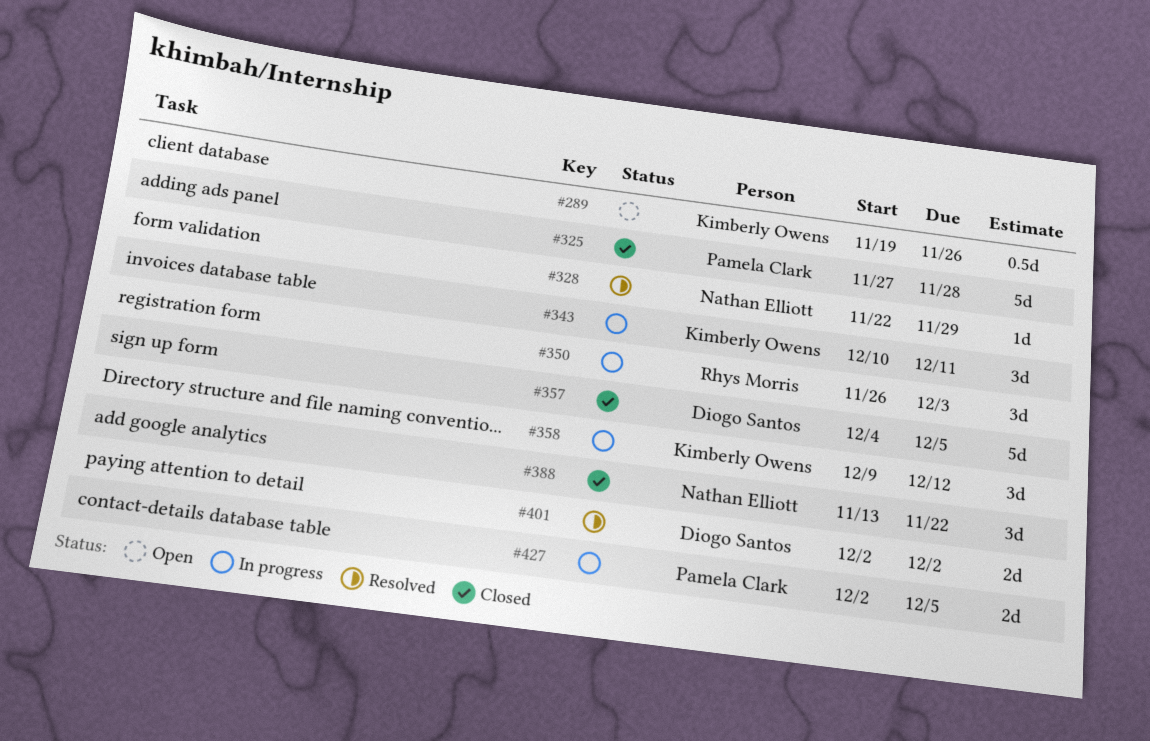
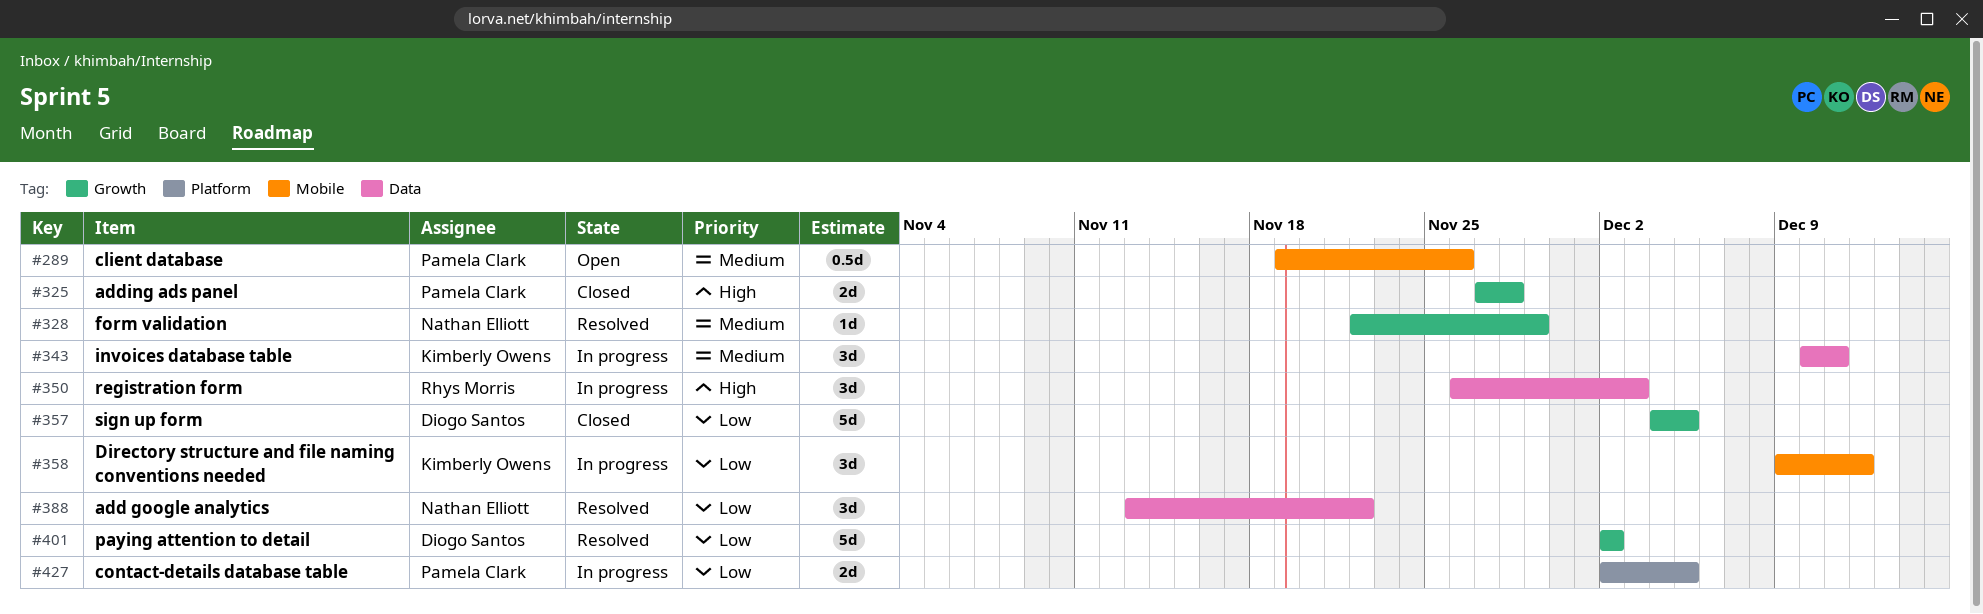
#289, owner: Kimberly Owens -> Pamela Clark
#325, estimate: 5d -> 2d
#388, status: Closed -> Resolved
#401, estimate: 2d -> 5d

